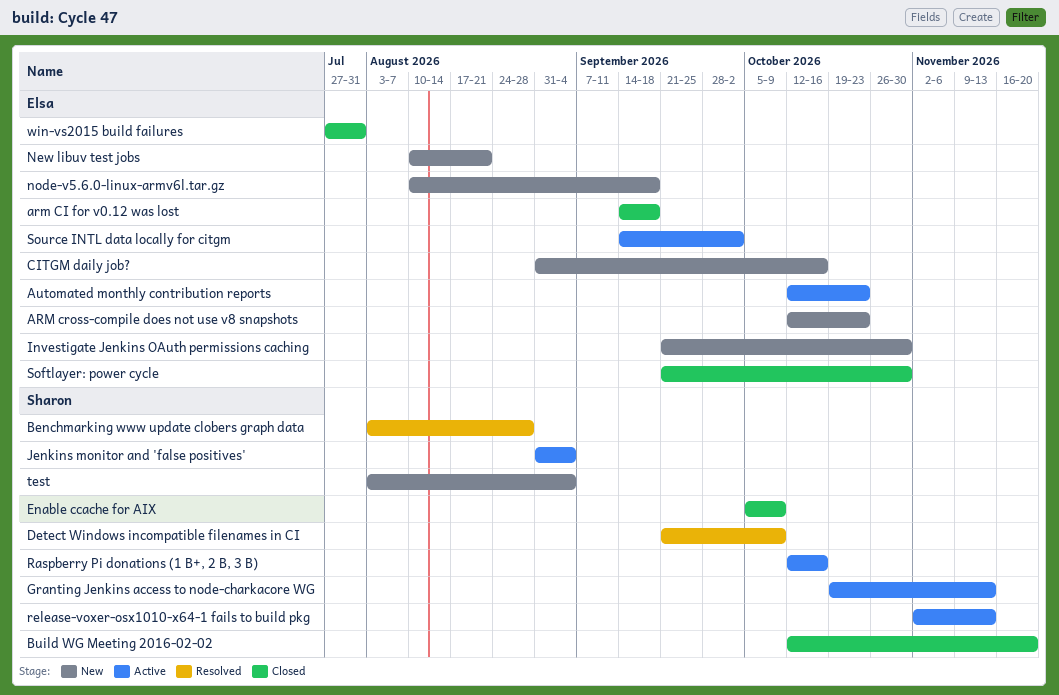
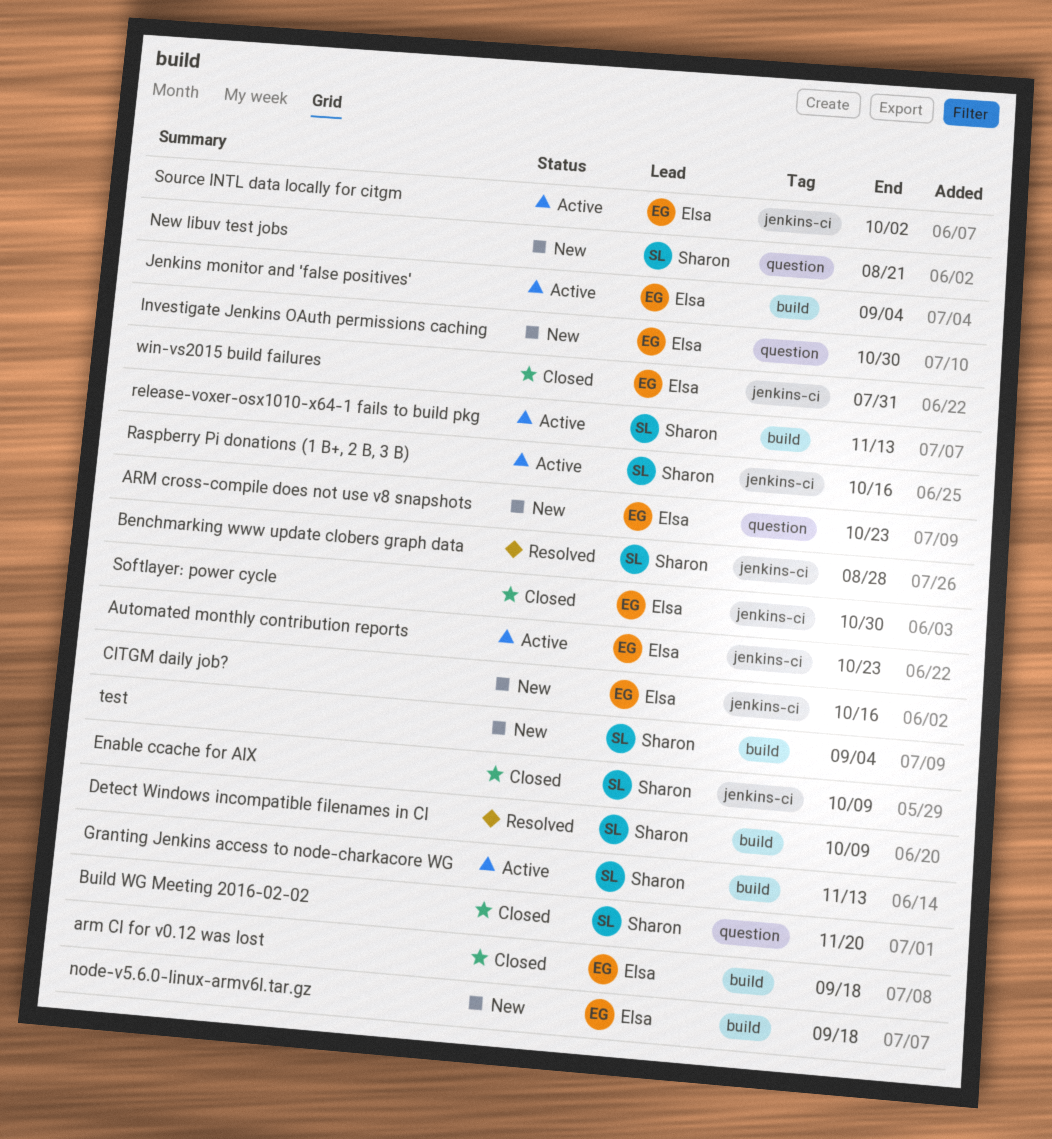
Jenkins monitor and 'false positives', owner: Sharon -> Elsa
New libuv test jobs, owner: Elsa -> Sharon

